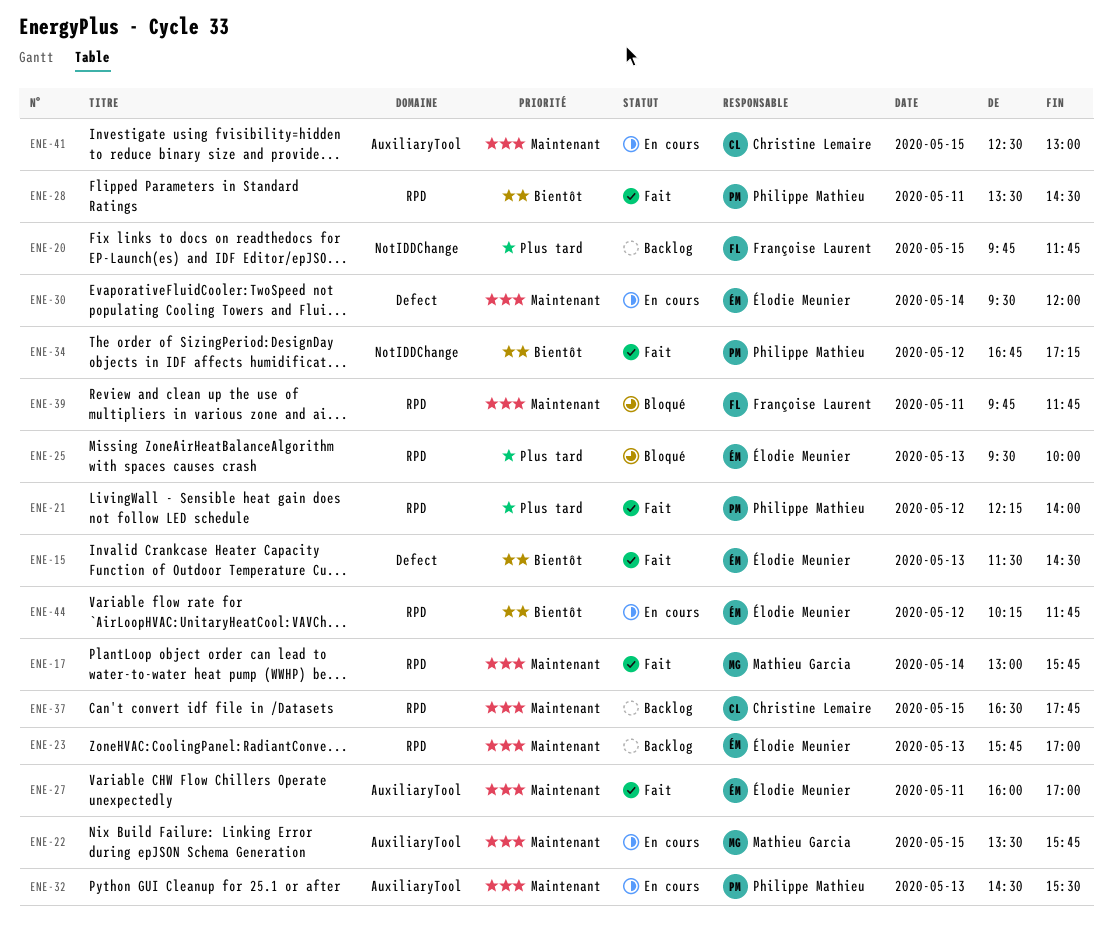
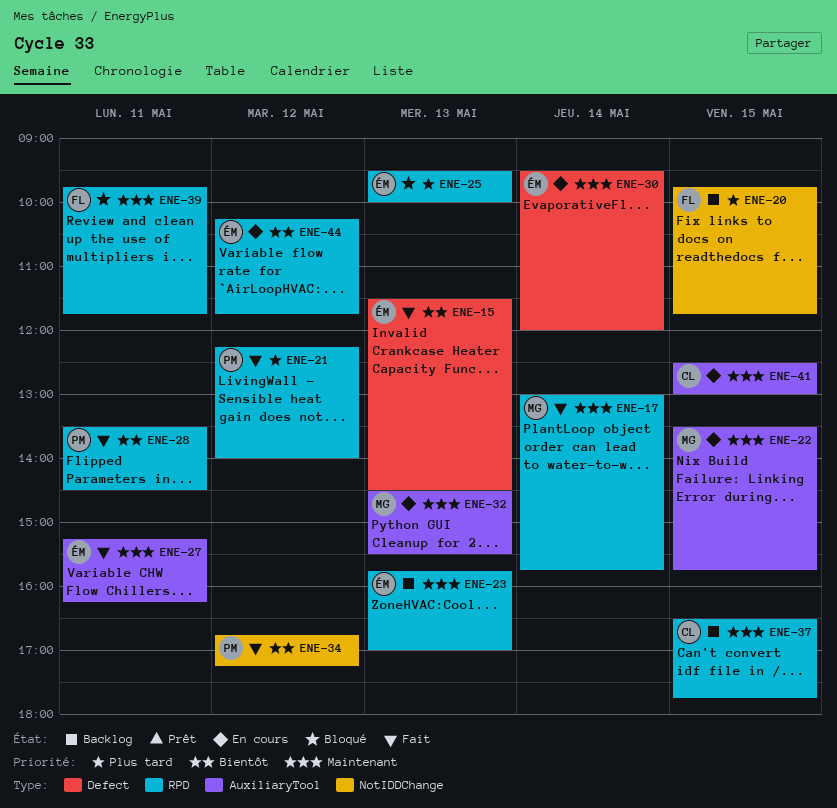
ENE-27, begins: 16:00 -> 15:15
ENE-27, ends: 17:00 -> 16:15
ENE-32, owner: Philippe Mathieu -> Mathieu Garcia

